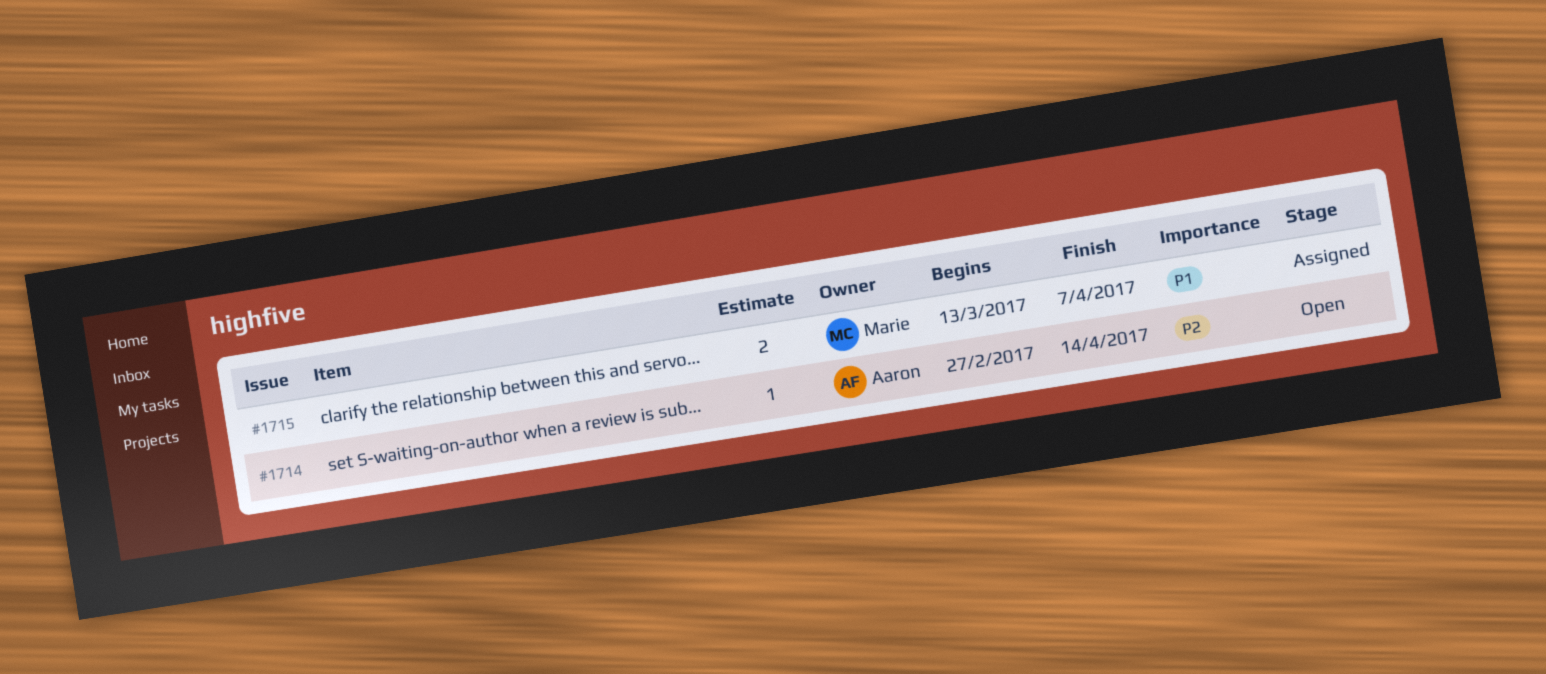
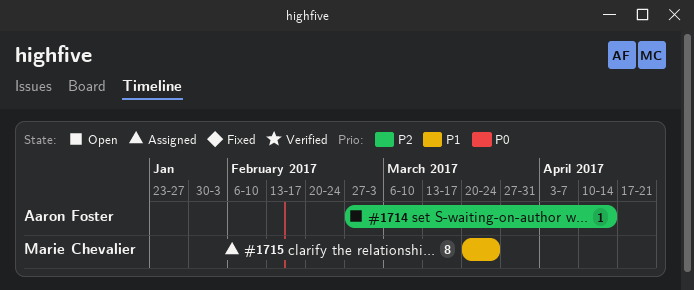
#1715, estimate: 2 -> 8
#1715, start: Mar 13 -> Mar 20
#1715, due: Apr 7 -> Mar 24

